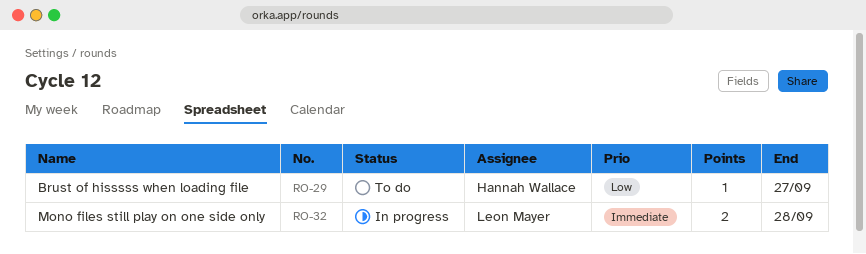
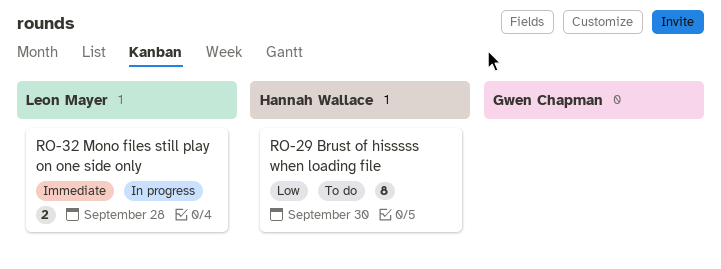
RO-29, estimate: 1 -> 8
RO-29, due: Sep 27 -> Sep 30

